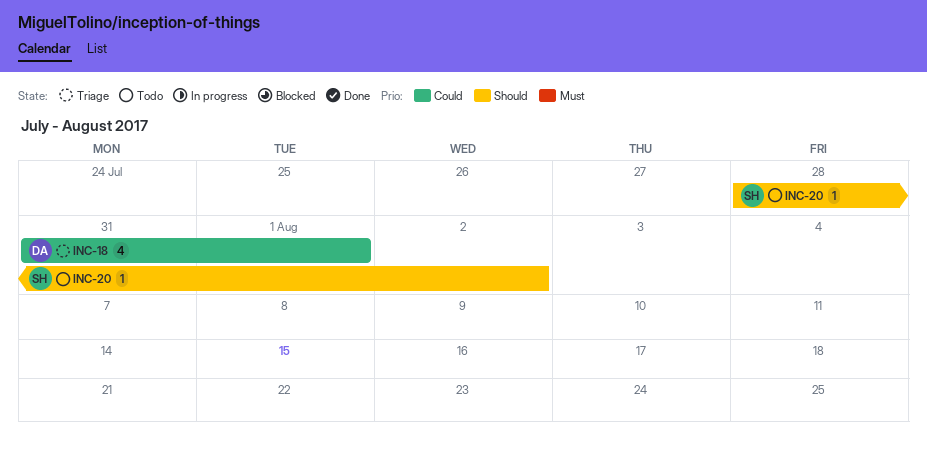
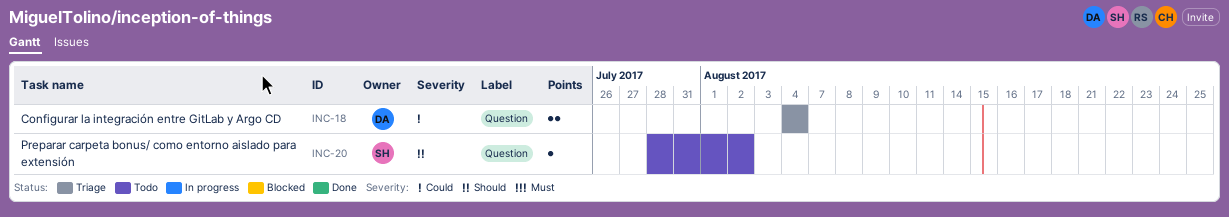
INC-18, estimate: 4 -> 2
INC-18, start: Jul 31 -> Aug 4
INC-18, due: Aug 1 -> Aug 4

